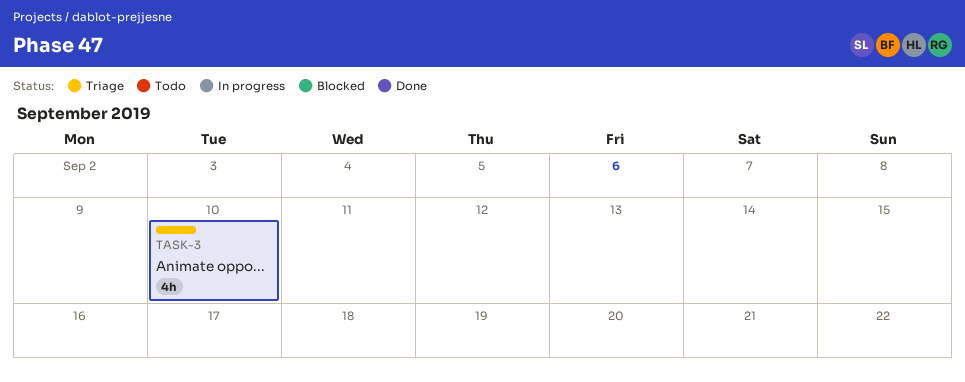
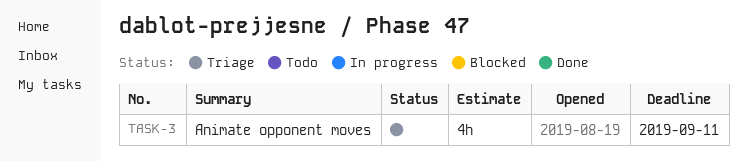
TASK-3, due: Sep 10 -> Sep 11

